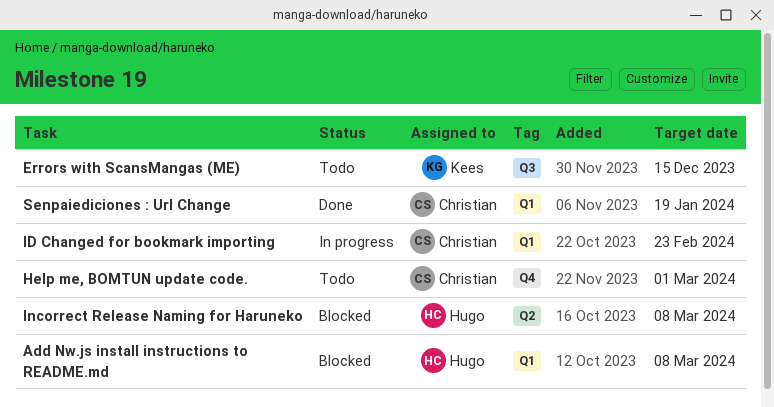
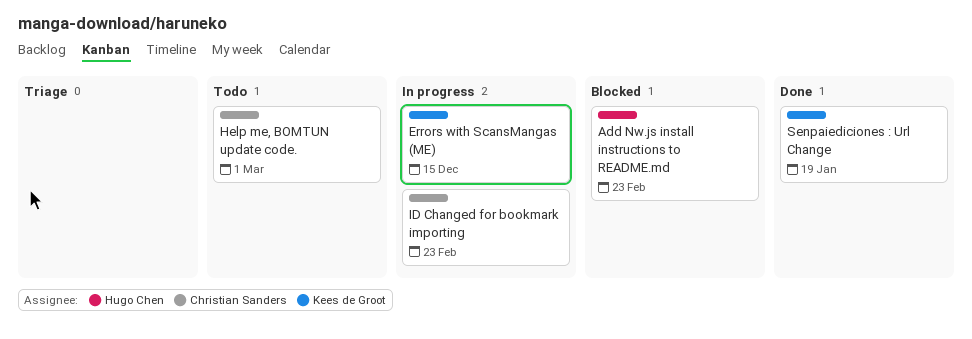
Add Nw.js install instructions to README.md, due: Mar 8 -> Feb 23
Errors with ScansMangas (ME), status: Todo -> In progress
Incorrect Release Naming for Haruneko: present -> none
Senpaiediciones : Url Change, owner: Christian Sanders -> Kees de Groot

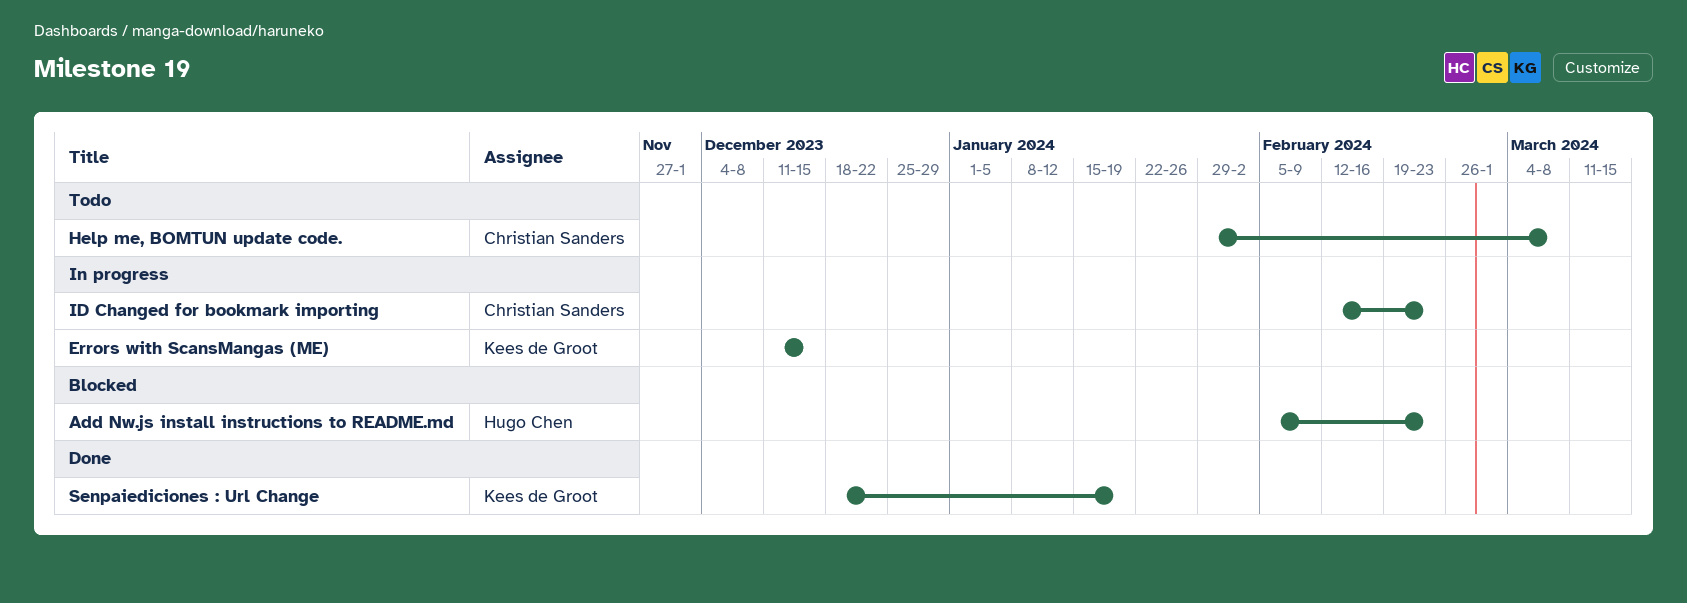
Help me, BOMTUN update code., due: Mar 1 -> Mar 8

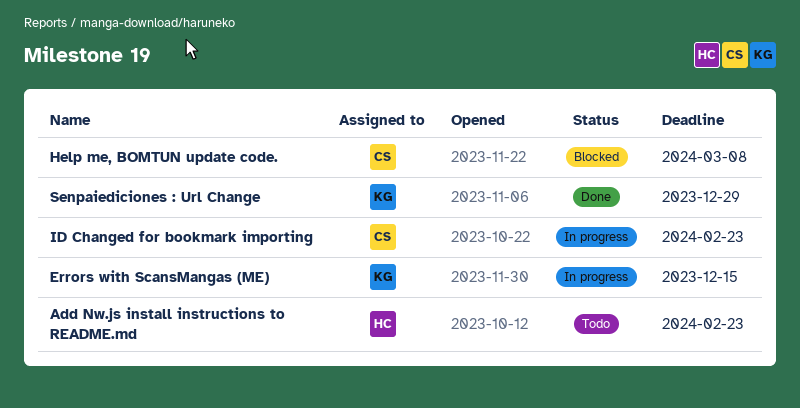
Add Nw.js install instructions to README.md, status: Blocked -> Todo
Help me, BOMTUN update code., status: Todo -> Blocked
Senpaiediciones : Url Change, due: Jan 19 -> Dec 29

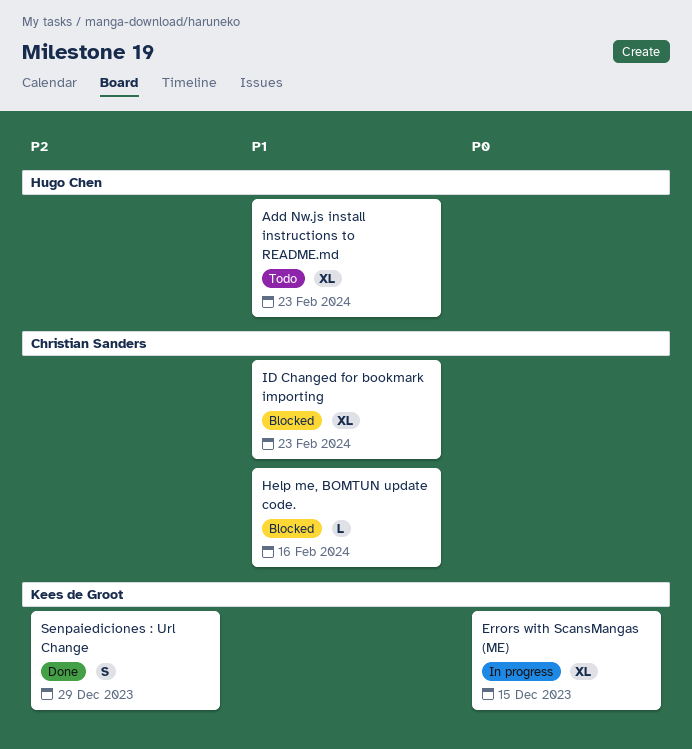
Help me, BOMTUN update code., due: Mar 8 -> Feb 16
ID Changed for bookmark importing, status: In progress -> Blocked

